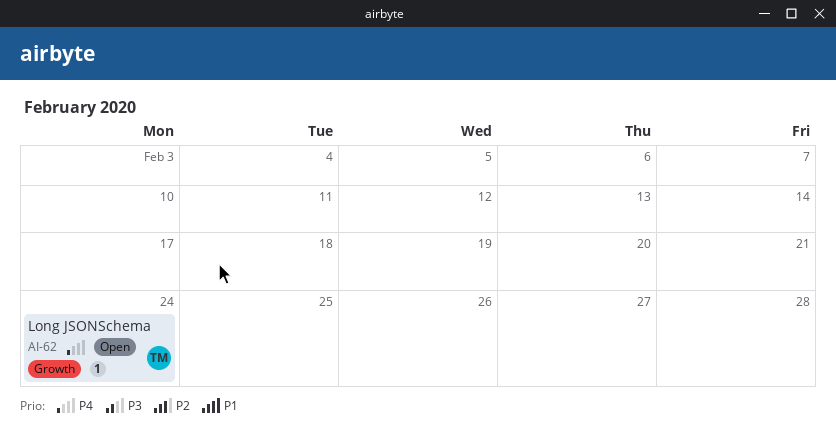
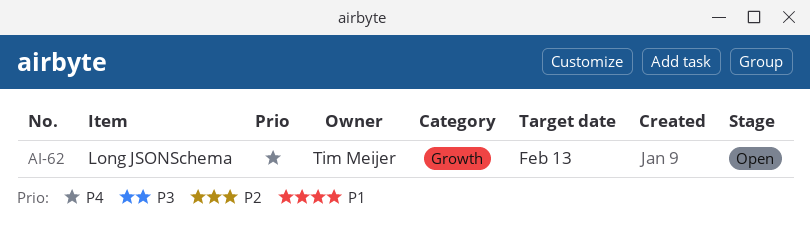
AI-62, due: Feb 24 -> Feb 13

